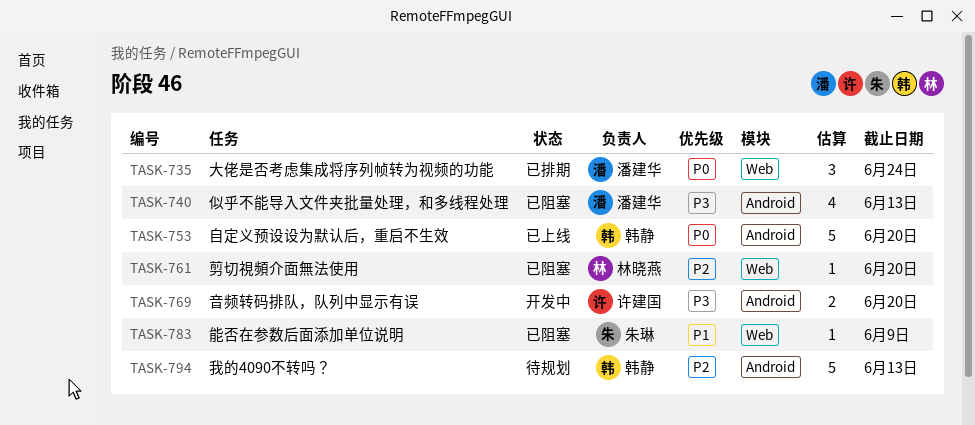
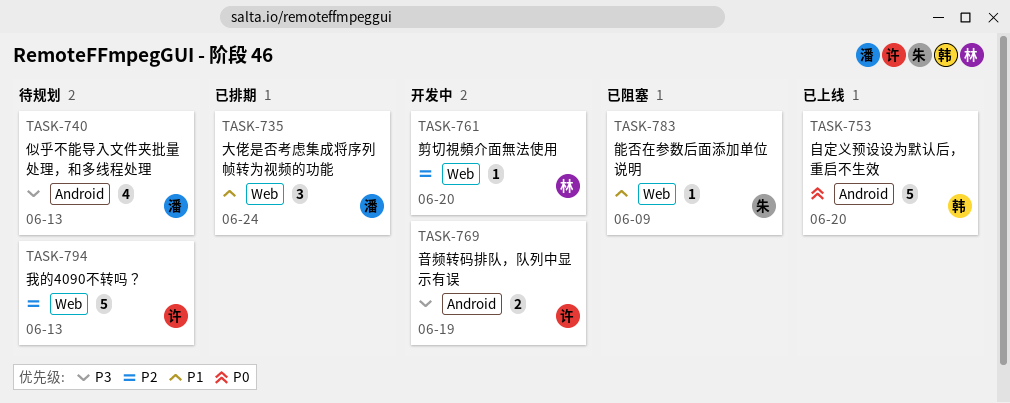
TASK-735, priority: P0 -> P1
TASK-740, status: 已阻塞 -> 待规划
TASK-761, status: 已阻塞 -> 开发中
TASK-769, due: Jun 20 -> Jun 19
TASK-794, owner: 韩静 -> 许建国
TASK-794, label: Android -> Web

